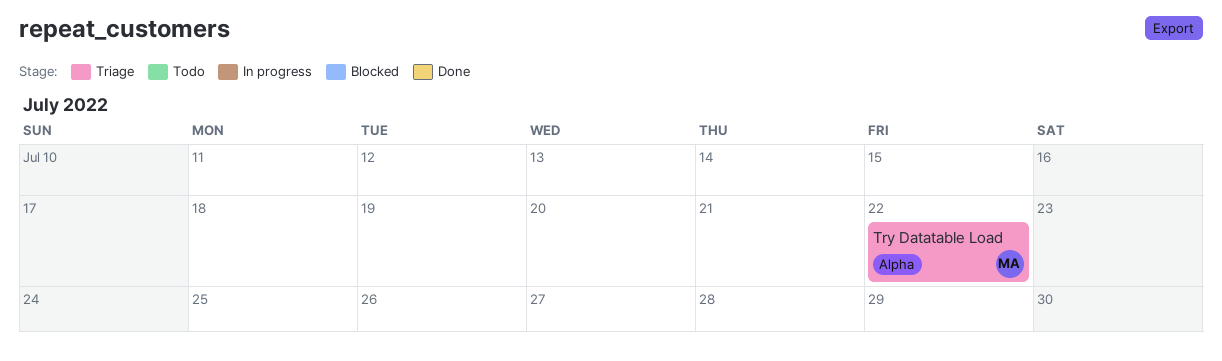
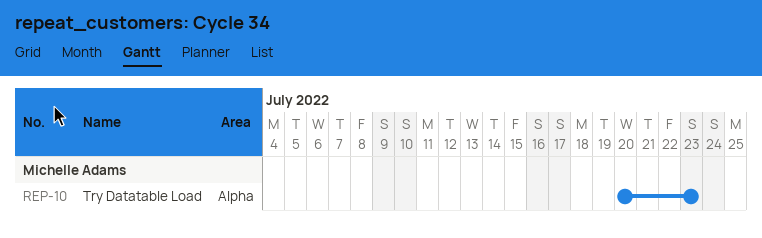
Try Datatable Load, due: Jul 22 -> Jul 23

